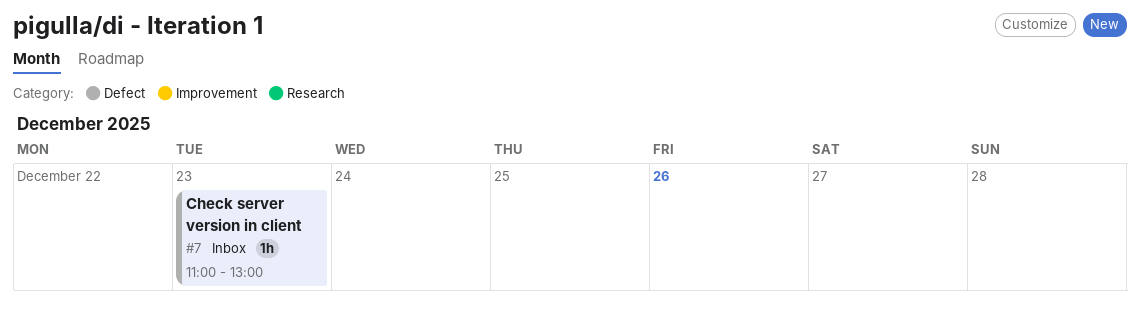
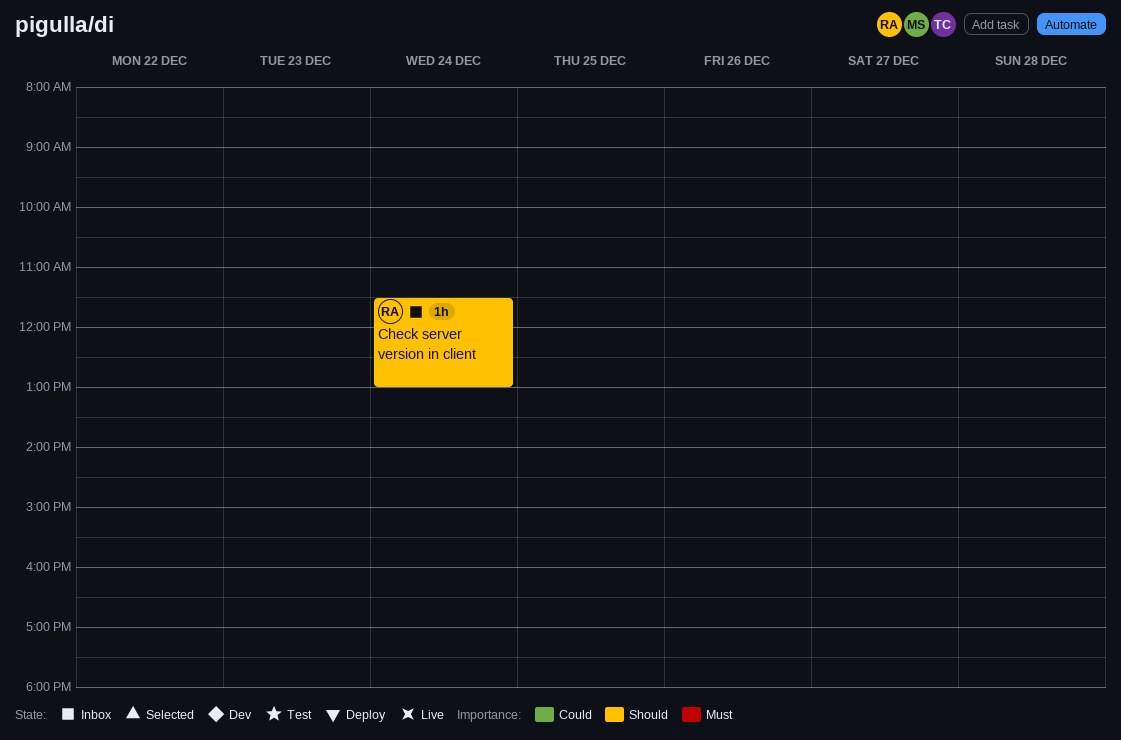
Check server version in client, day: Dec 23 -> Dec 24
Check server version in client, begins: 11:00 -> 11:30

